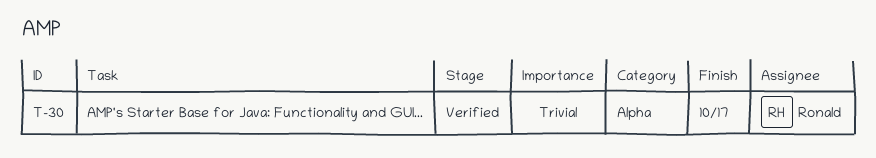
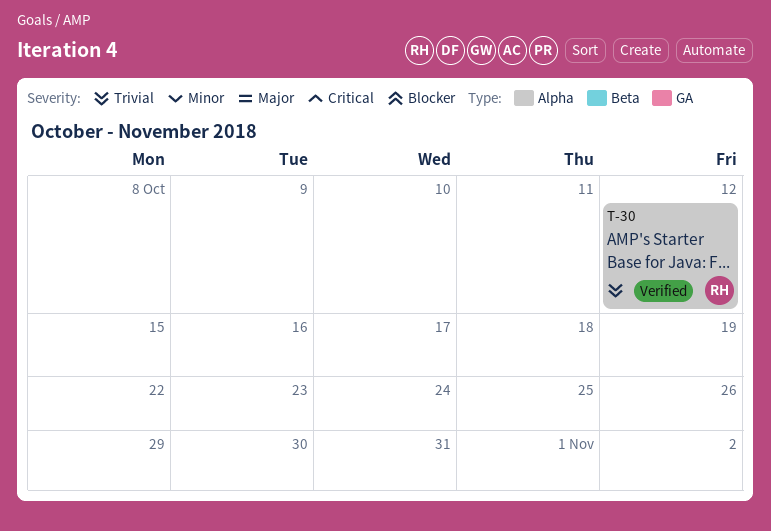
T-30, due: Oct 17 -> Oct 12

